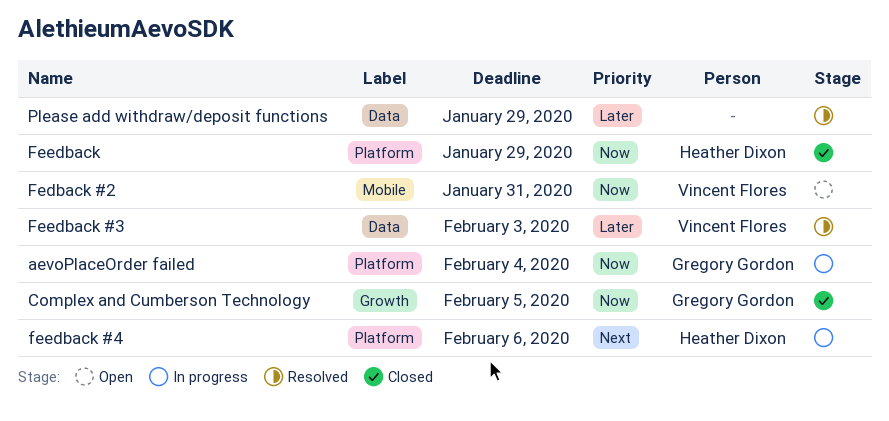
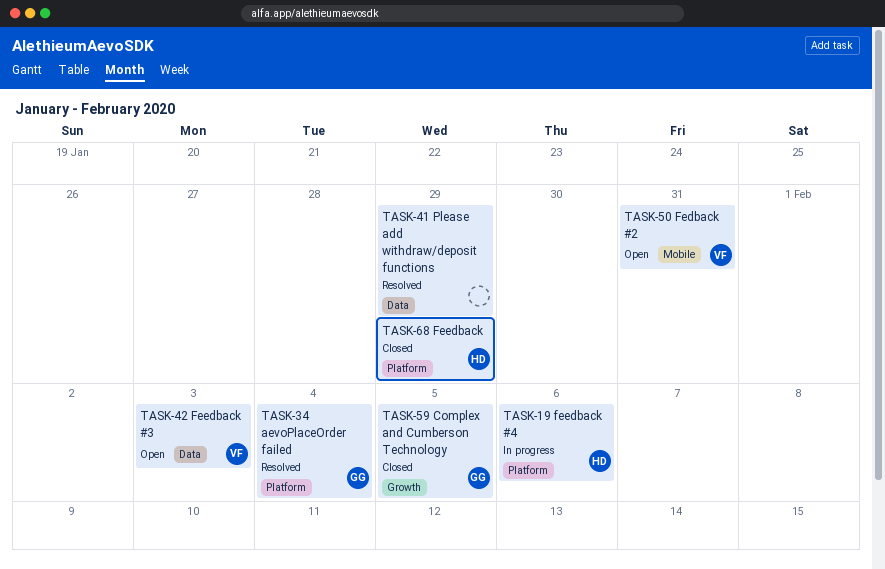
aevoPlaceOrder failed, status: In progress -> Resolved
Feedback #3, status: Resolved -> Open

